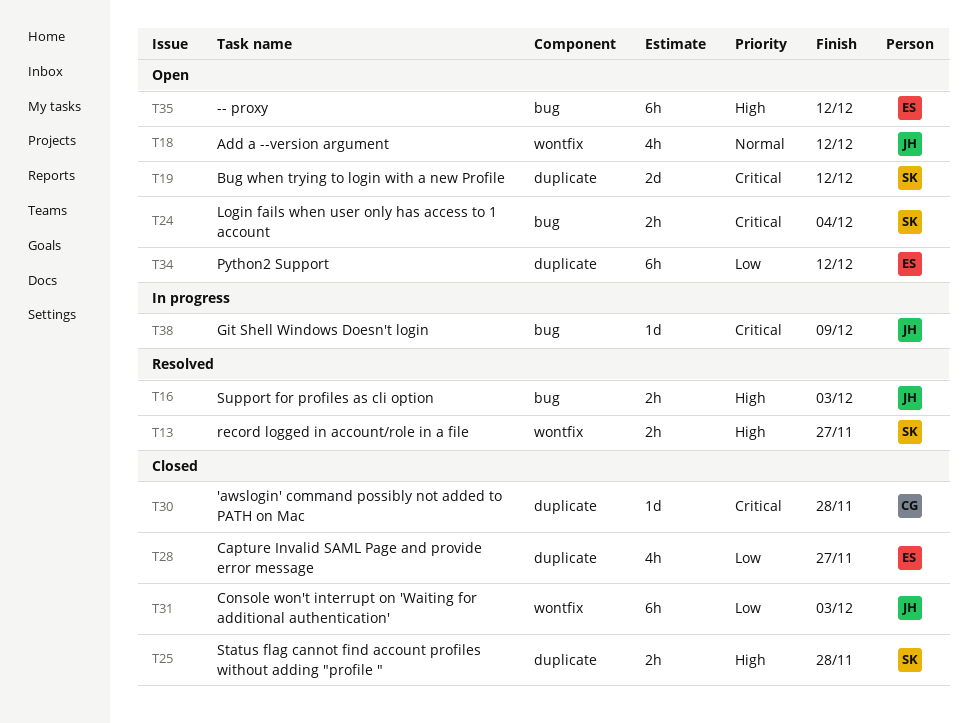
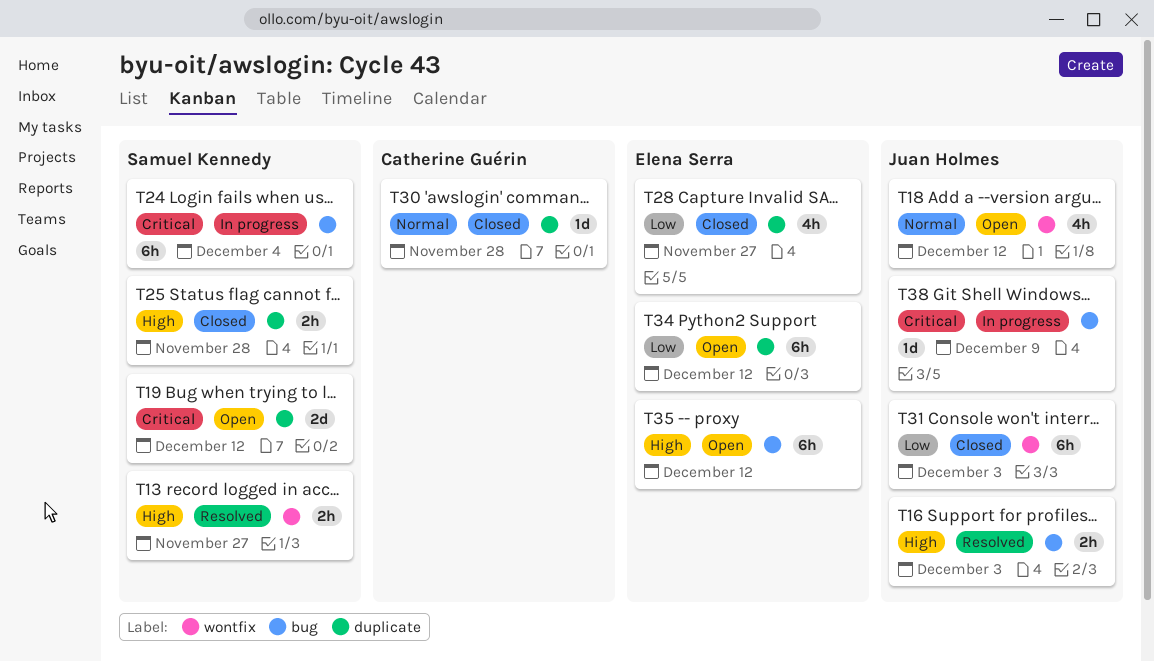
T24, status: Open -> In progress
T24, estimate: 2h -> 6h
T30, priority: Critical -> Normal

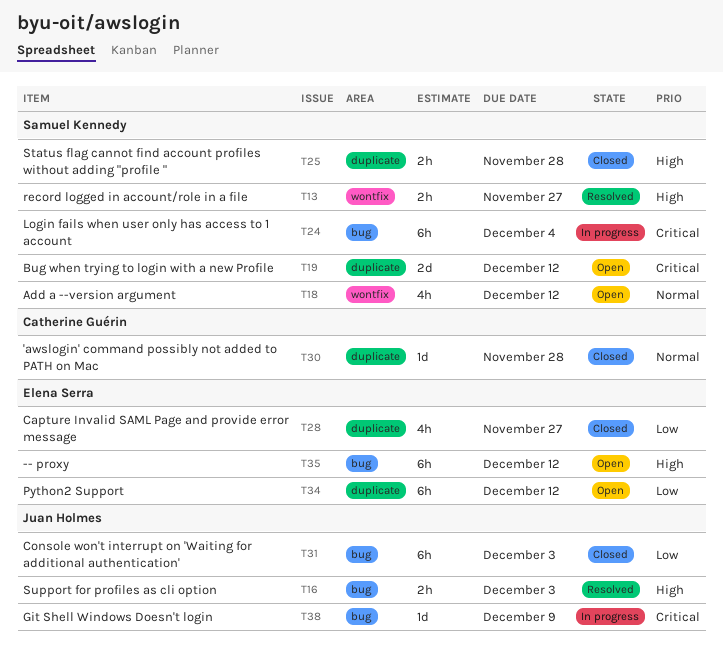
T18, owner: Juan Holmes -> Samuel Kennedy
T31, label: wontfix -> bug

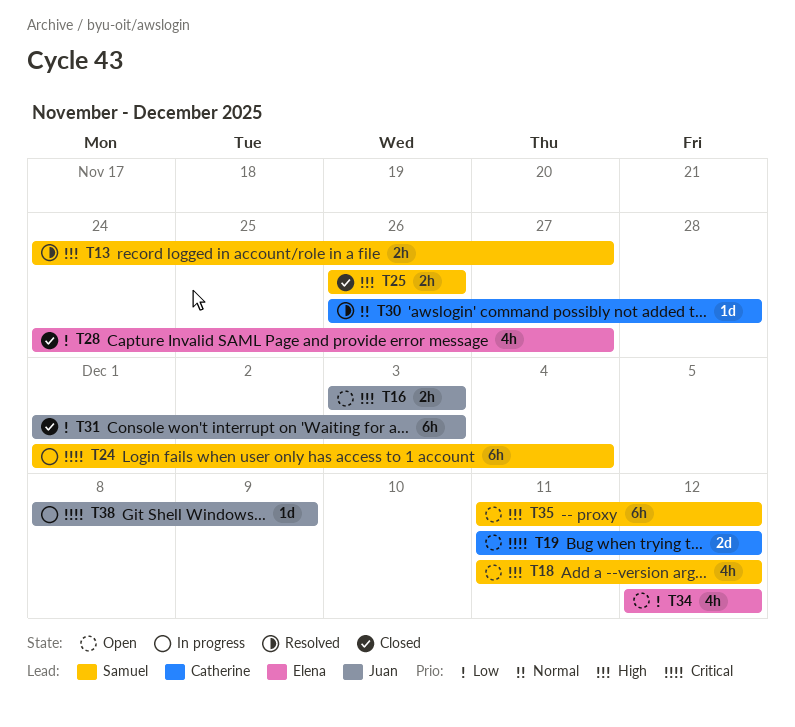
T16, status: Resolved -> Open
T18, priority: Normal -> High
T19, owner: Samuel Kennedy -> Catherine Guérin
T25, due: Nov 28 -> Nov 26
T30, status: Closed -> Resolved
T34, estimate: 6h -> 4h
T35, owner: Elena Serra -> Samuel Kennedy

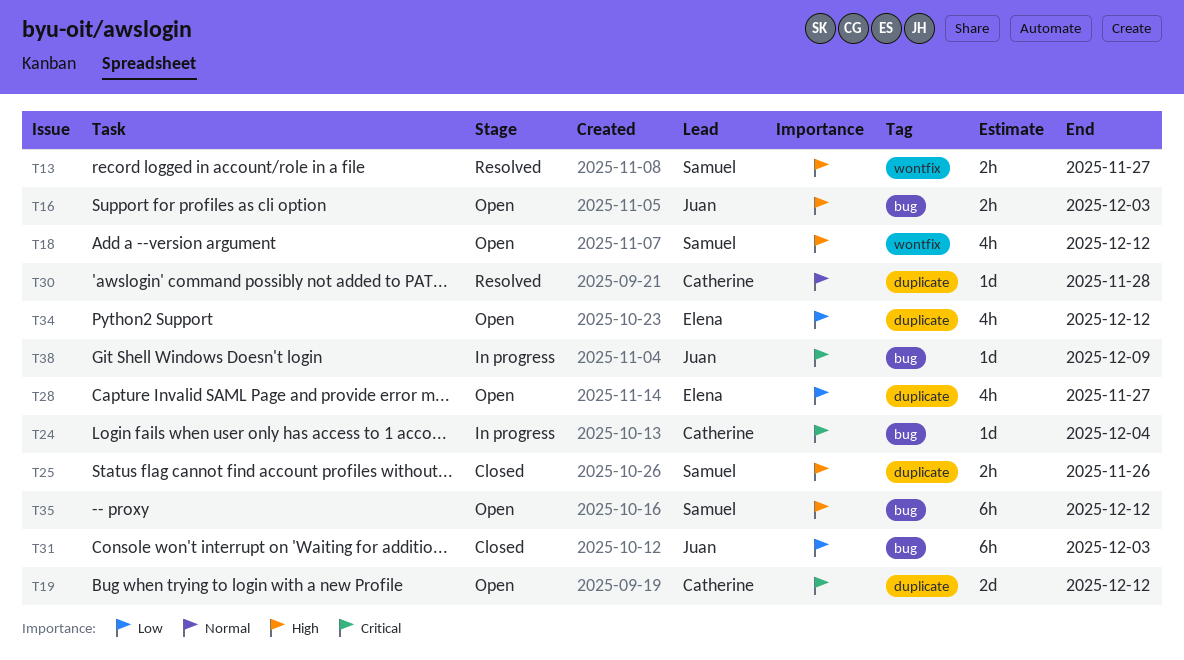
T24, owner: Samuel -> Catherine
T24, estimate: 6h -> 1d
T28, status: Closed -> Open

